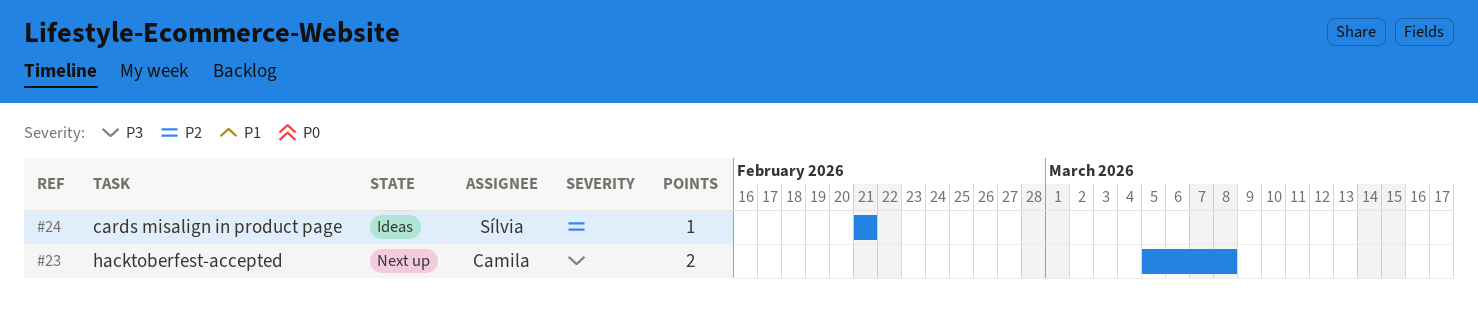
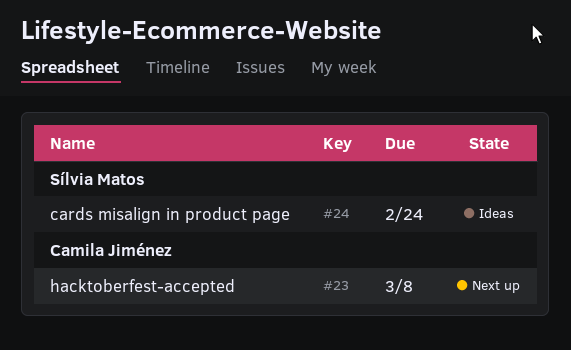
#24, due: Feb 21 -> Feb 24

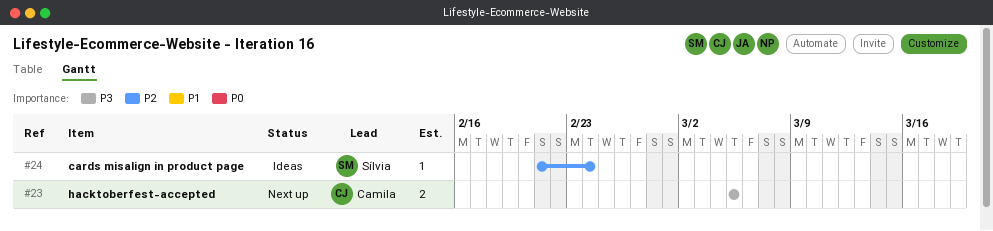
#23, due: Mar 8 -> Mar 5

